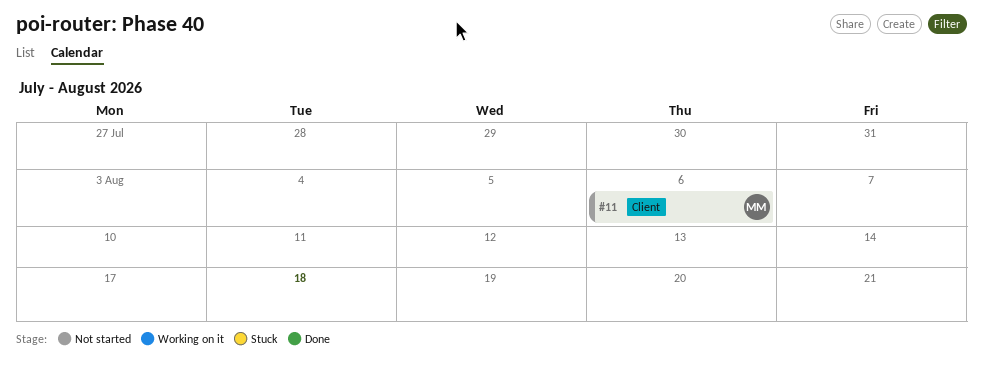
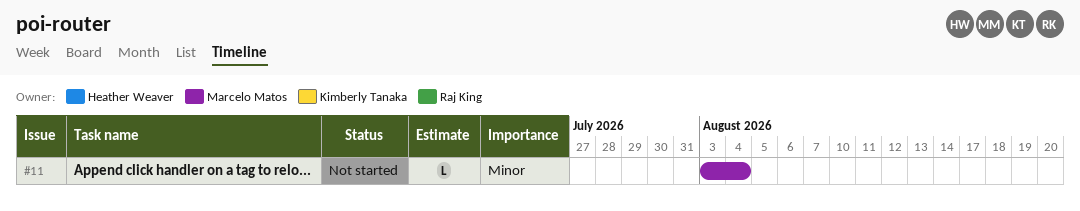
#11, due: Aug 6 -> Aug 4

